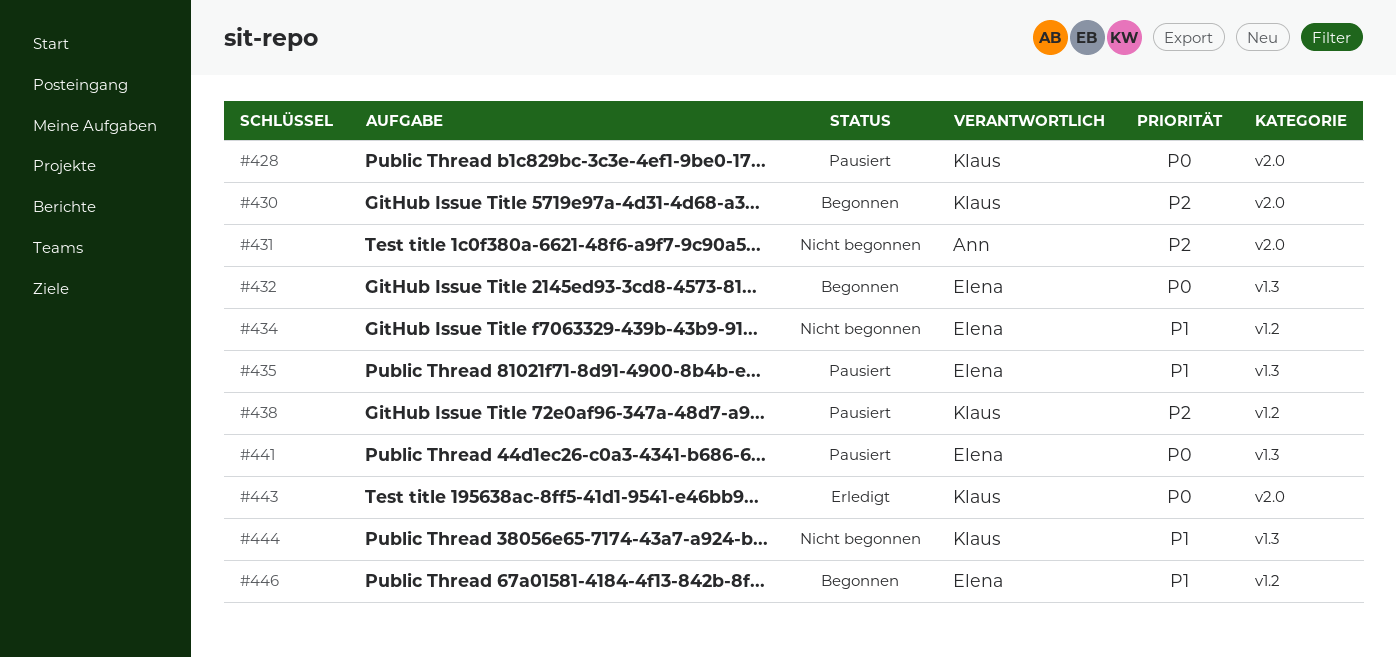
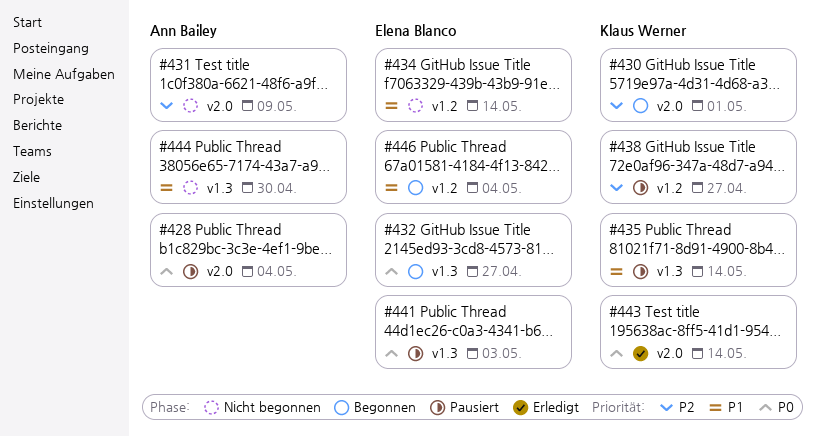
#428, owner: Klaus Werner -> Ann Bailey
#435, owner: Elena Blanco -> Klaus Werner
#444, owner: Klaus Werner -> Ann Bailey

